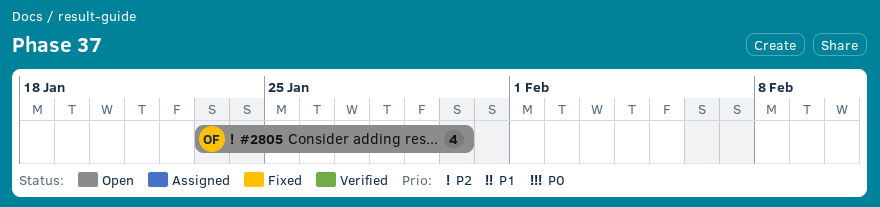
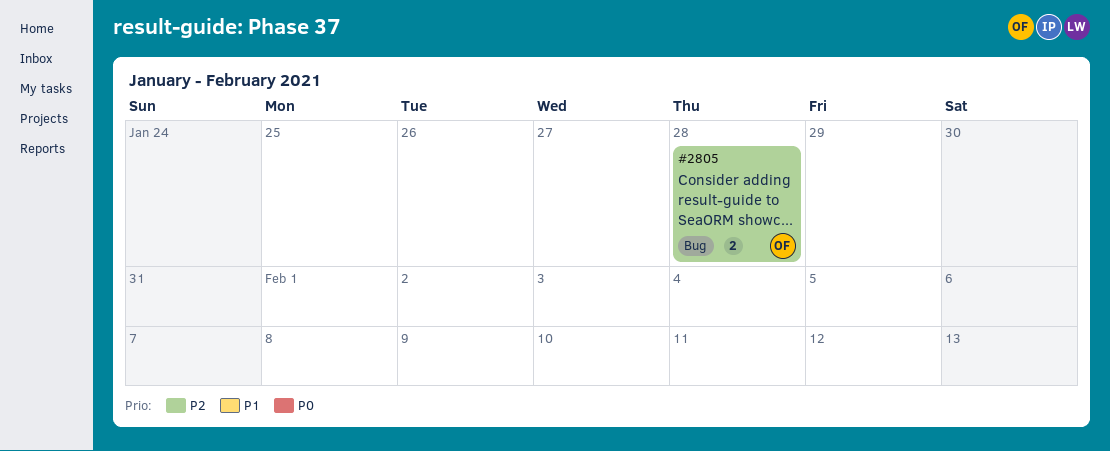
#2805, estimate: 4 -> 2
#2805, due: Jan 30 -> Jan 28

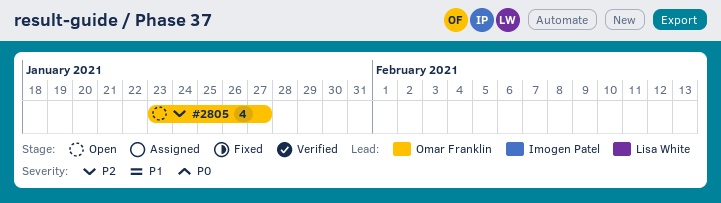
#2805, estimate: 2 -> 4
#2805, due: Jan 28 -> Jan 27

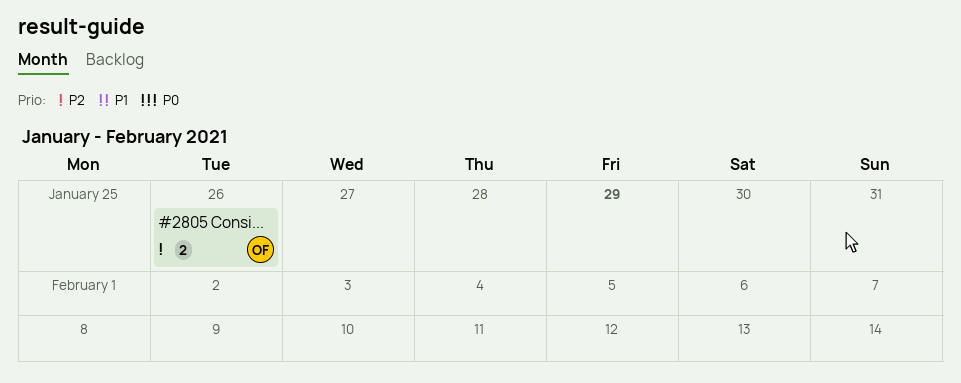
#2805, estimate: 4 -> 2
#2805, due: Jan 27 -> Jan 26

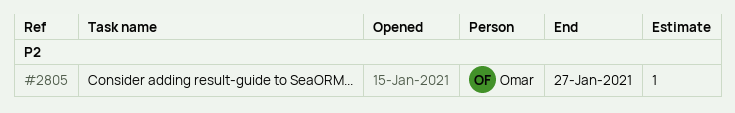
#2805, estimate: 2 -> 1
#2805, due: Jan 26 -> Jan 27

